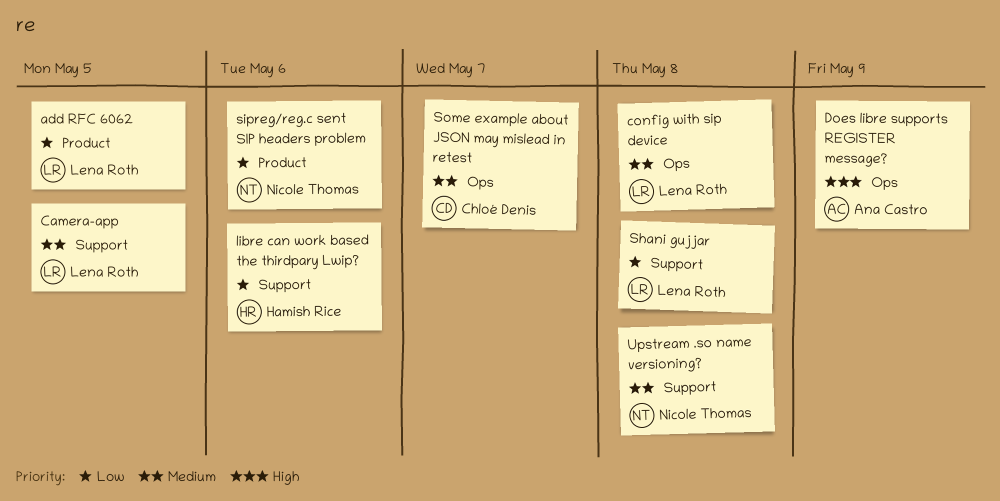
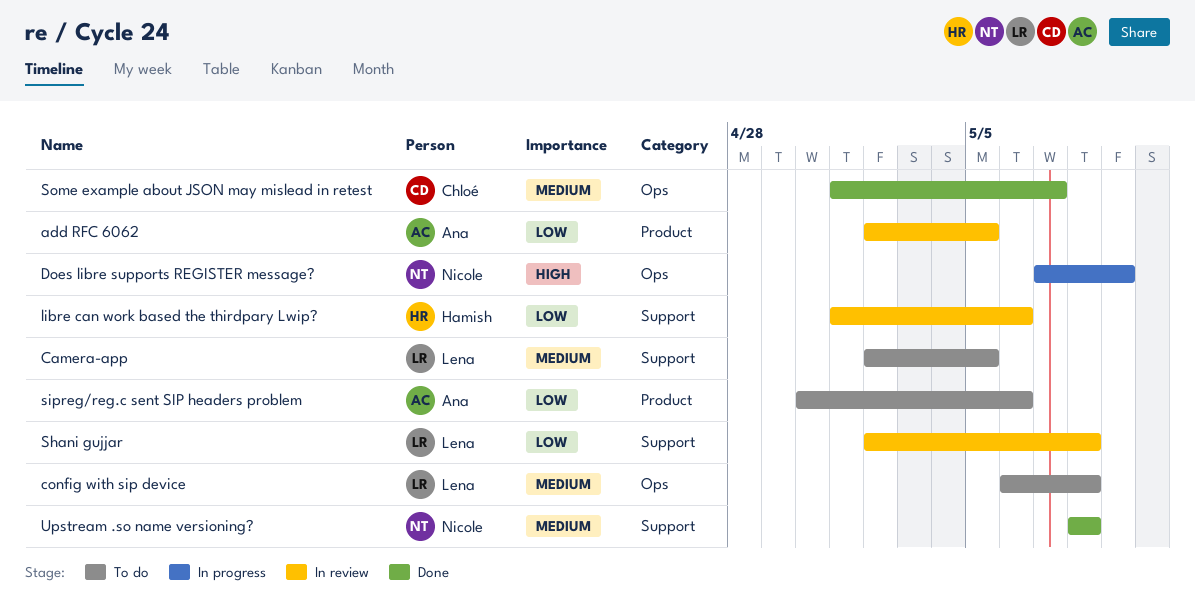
add RFC 6062, owner: Lena Roth -> Ana Castro
Does libre supports REGISTER message?, owner: Ana Castro -> Nicole Thomas
sipreg/reg.c sent SIP headers problem, owner: Nicole Thomas -> Ana Castro

